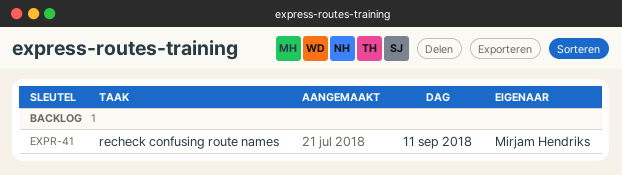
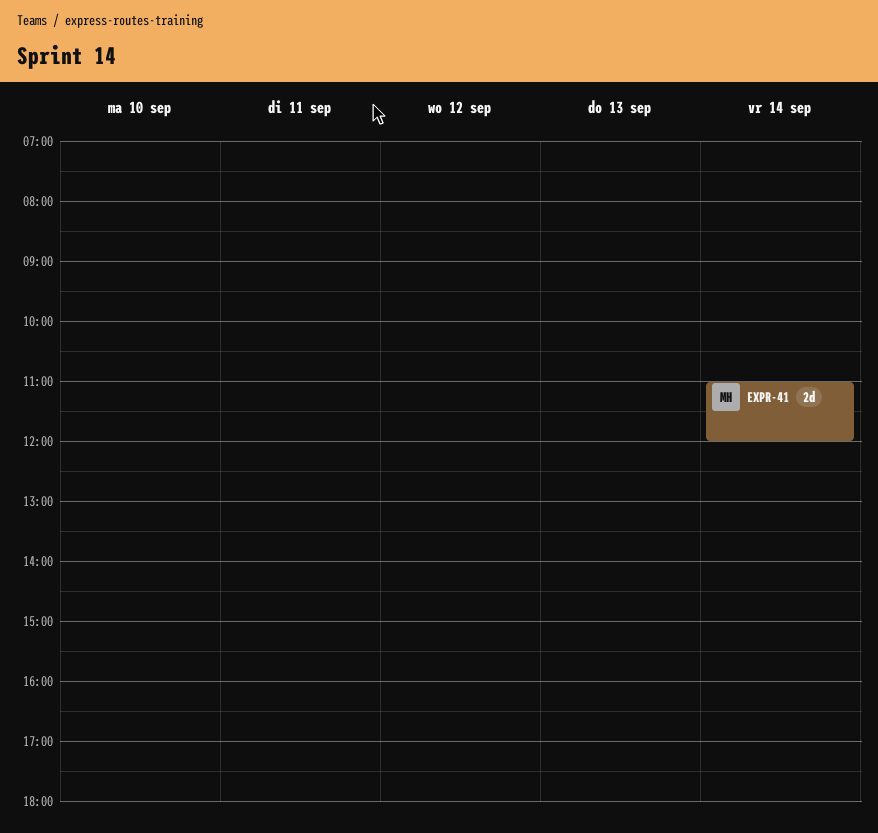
EXPR-41, day: Sep 11 -> Sep 14

